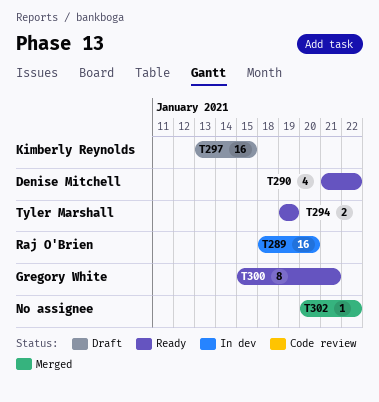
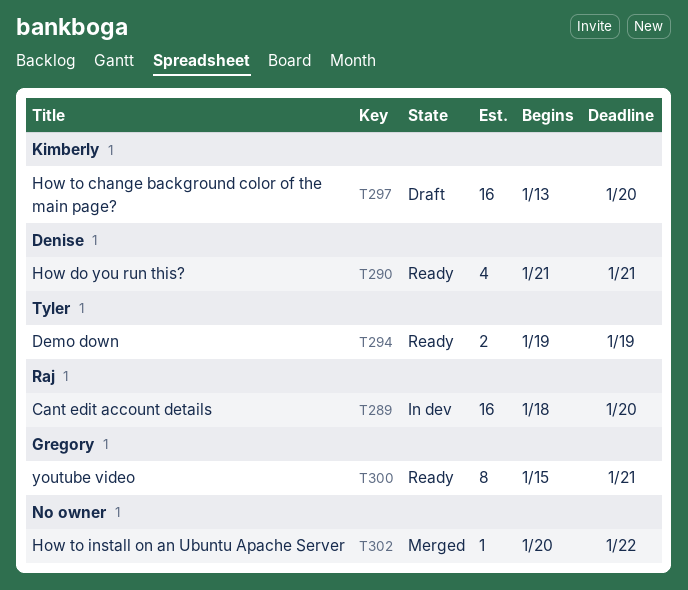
T290, due: Jan 22 -> Jan 21
T297, due: Jan 15 -> Jan 20

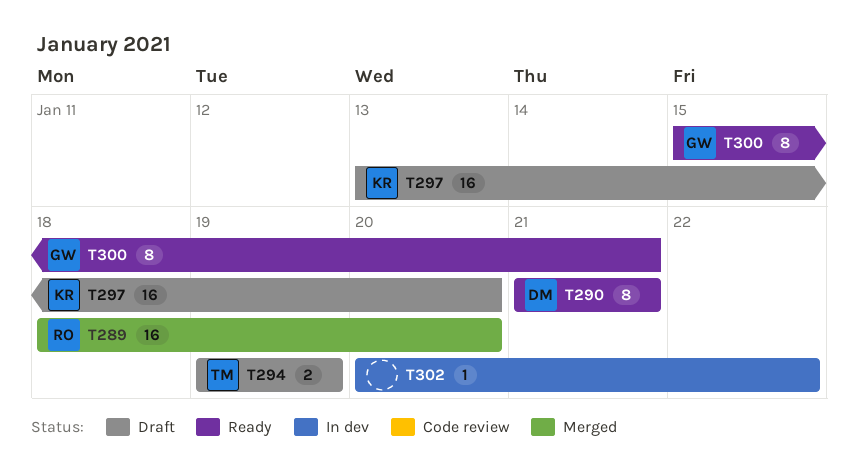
T289, status: In dev -> Merged
T290, estimate: 4 -> 8
T294, status: Ready -> Draft
T302, status: Merged -> In dev

